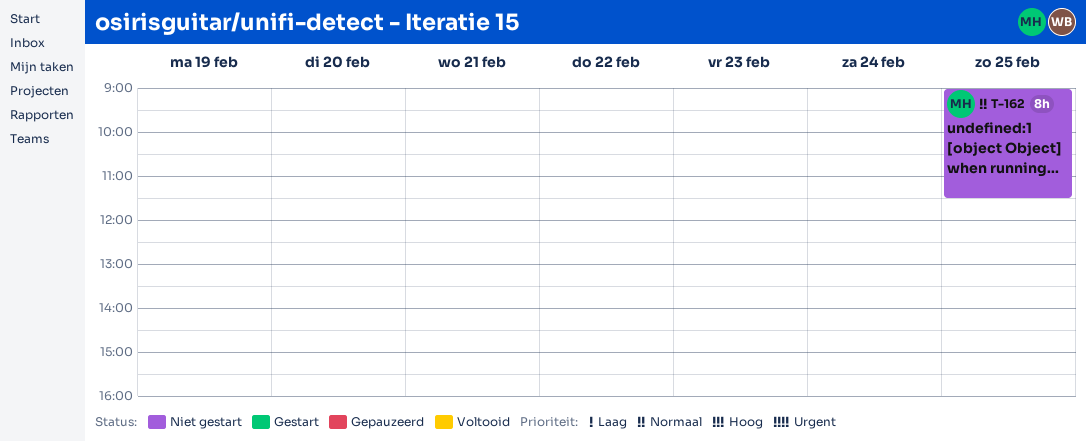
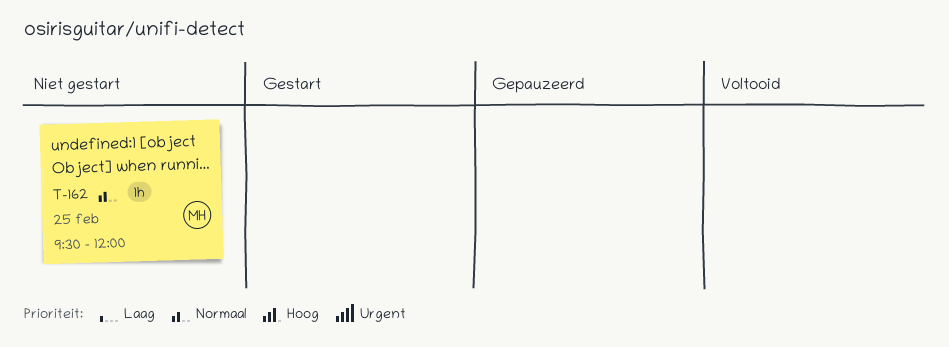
T-162, estimate: 8h -> 1h
T-162, begins: 09:00 -> 09:30
T-162, ends: 11:30 -> 12:00

